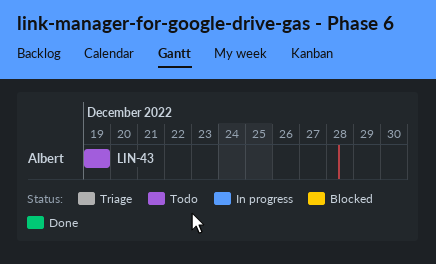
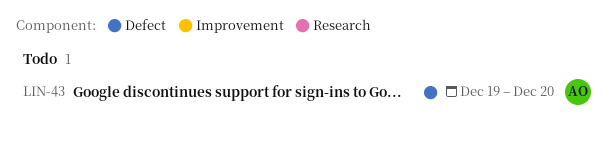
LIN-43, due: Dec 19 -> Dec 20

